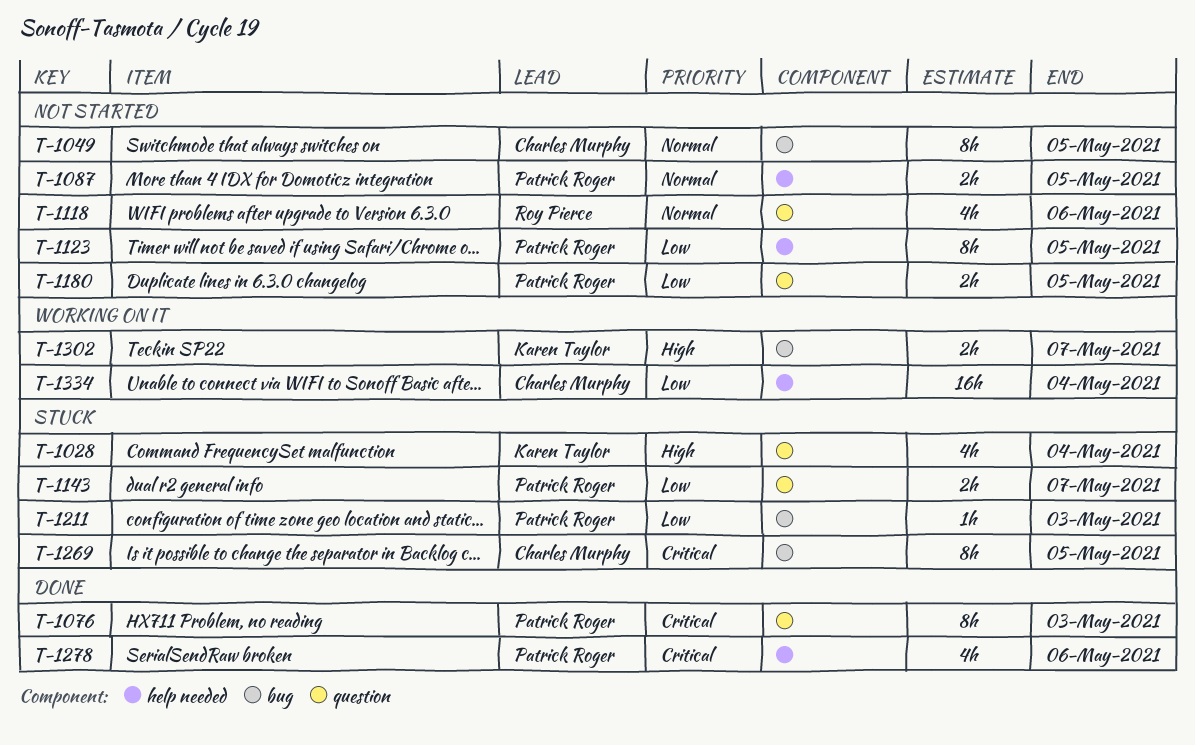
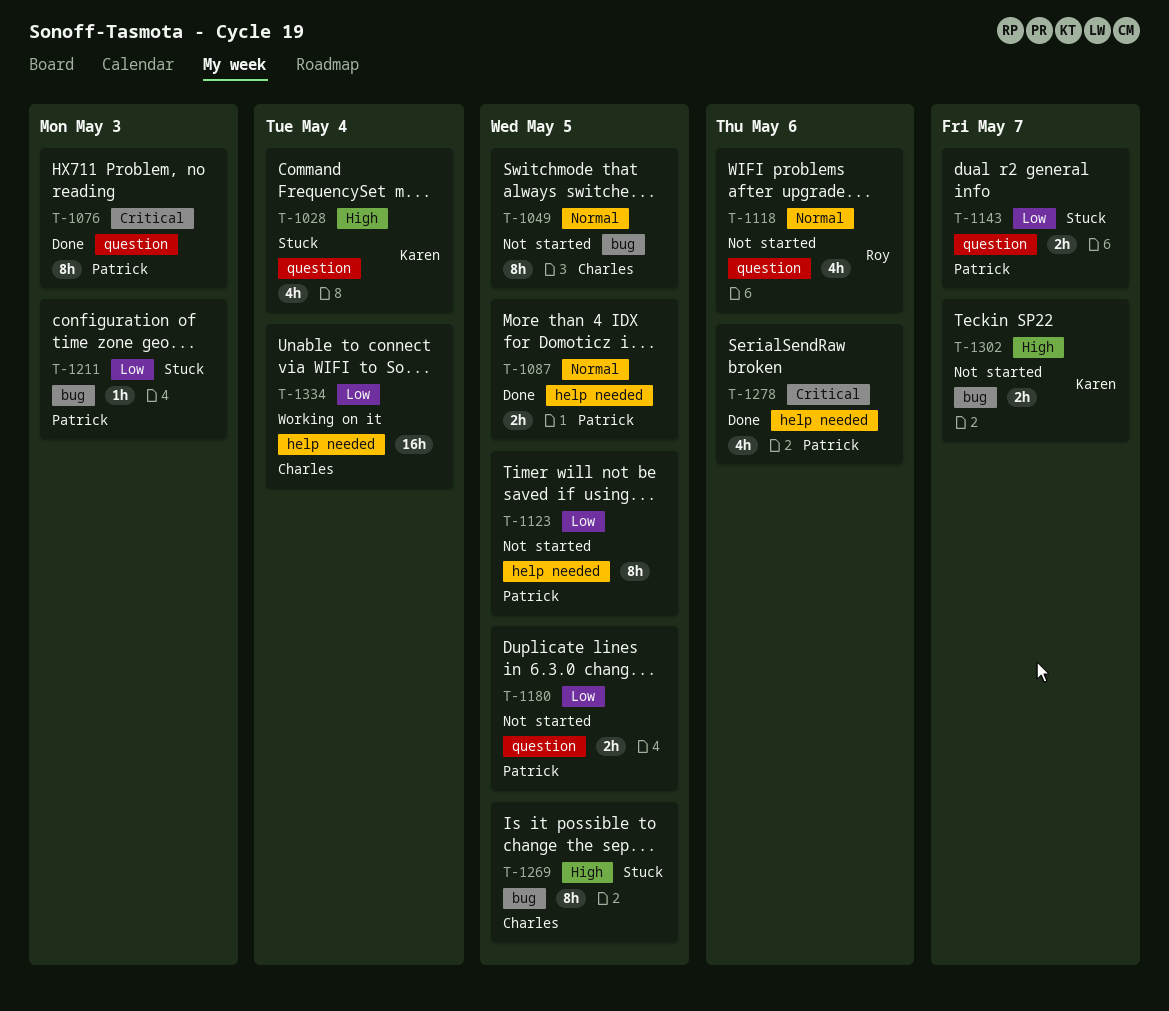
T-1087, status: Not started -> Done
T-1269, priority: Critical -> High
T-1302, status: Working on it -> Not started

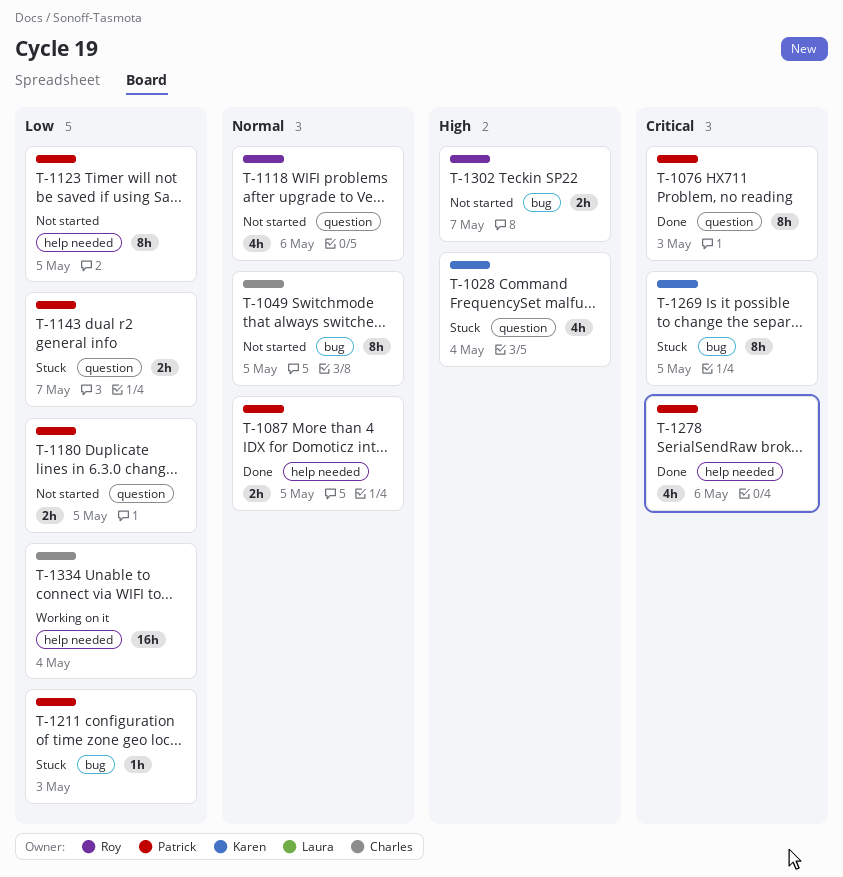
T-1269, owner: Charles -> Karen
T-1269, priority: High -> Critical
T-1302, owner: Karen -> Roy

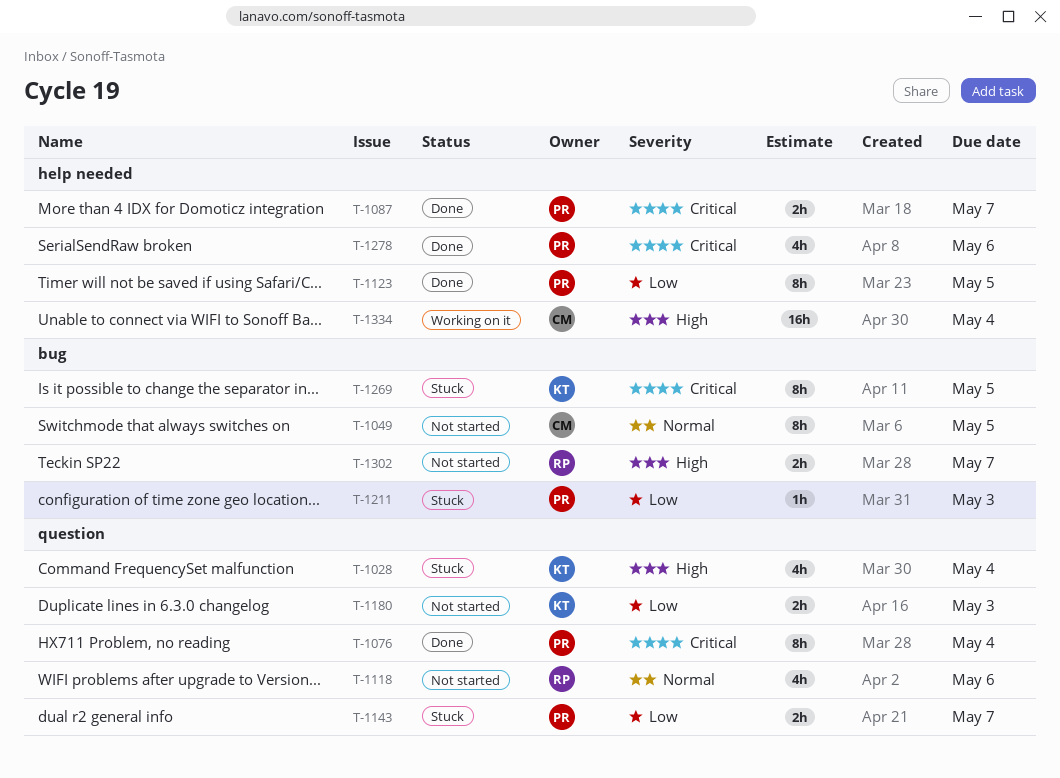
T-1076, due: May 3 -> May 4
T-1087, priority: Normal -> Critical
T-1087, due: May 5 -> May 7
T-1123, status: Not started -> Done
T-1180, owner: Patrick -> Karen
T-1180, due: May 5 -> May 3
T-1334, priority: Low -> High

